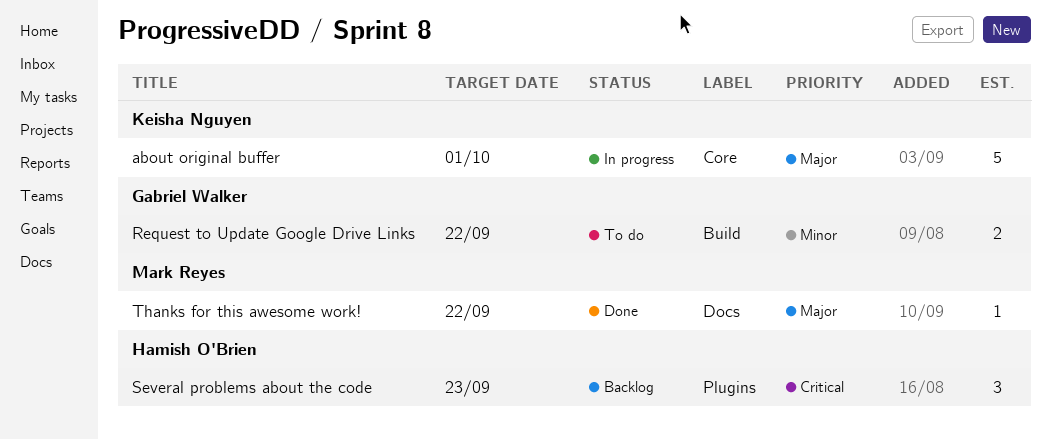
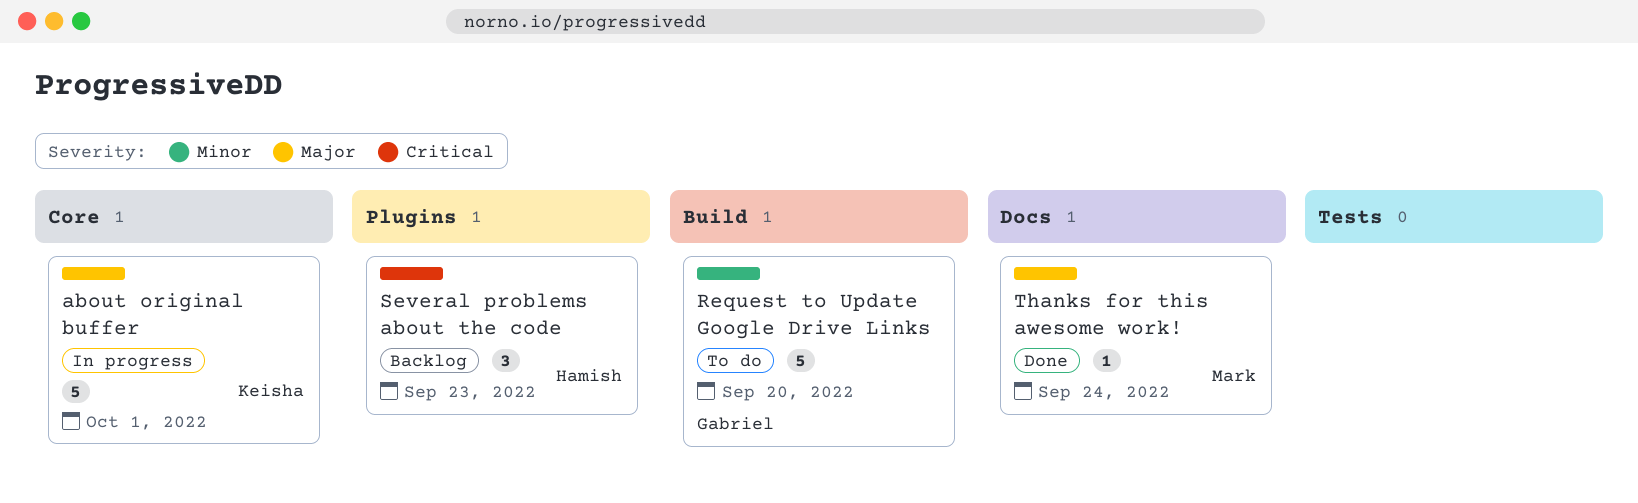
Request to Update Google Drive Links, estimate: 2 -> 5
Request to Update Google Drive Links, due: Sep 22 -> Sep 20
Thanks for this awesome work!, due: Sep 22 -> Sep 24

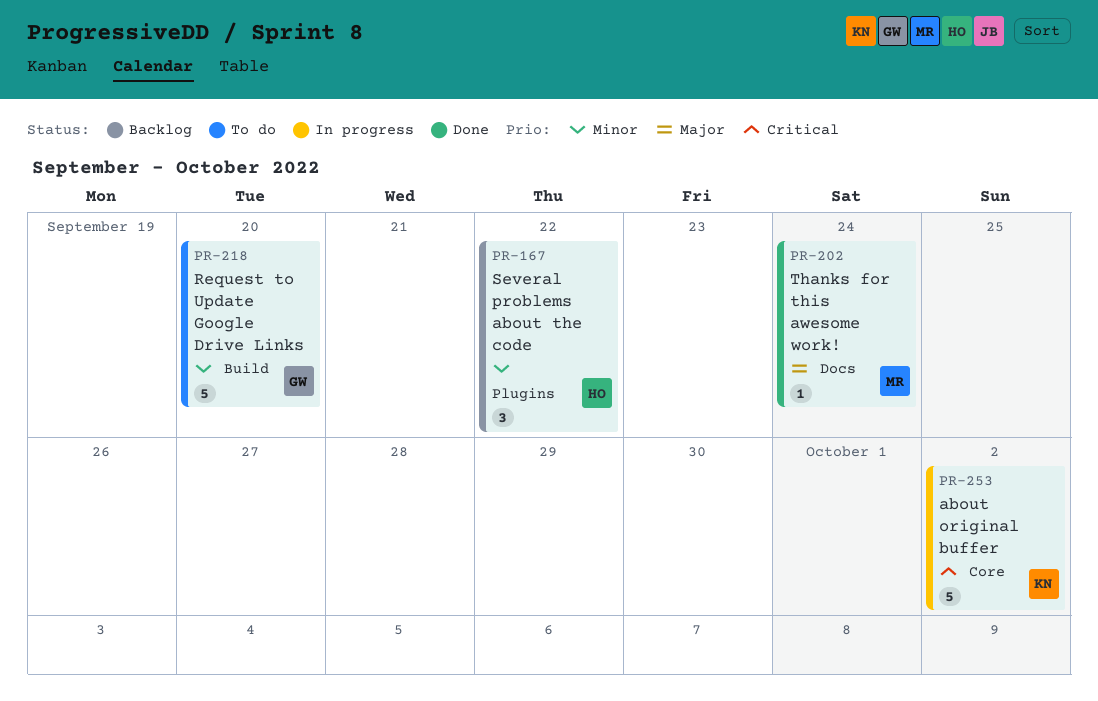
about original buffer, priority: Major -> Critical
about original buffer, due: Oct 1 -> Oct 2
Several problems about the code, priority: Critical -> Minor
Several problems about the code, due: Sep 23 -> Sep 22

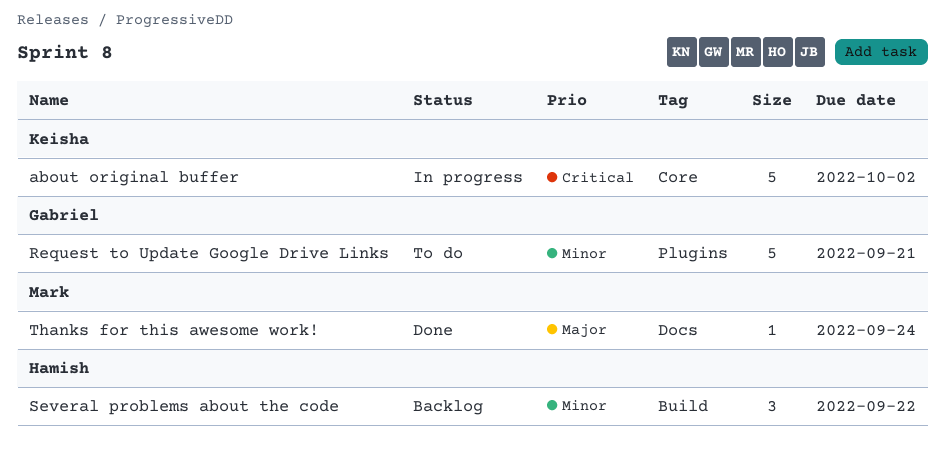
Request to Update Google Drive Links, label: Build -> Plugins
Request to Update Google Drive Links, due: Sep 20 -> Sep 21
Several problems about the code, label: Plugins -> Build

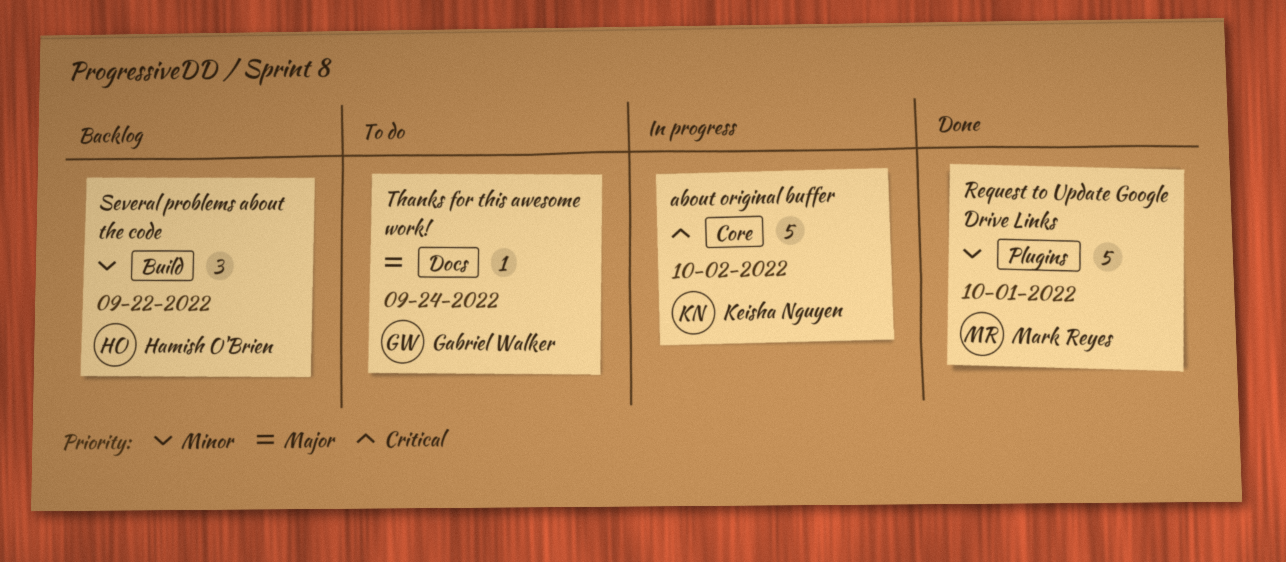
Request to Update Google Drive Links, status: To do -> Done
Request to Update Google Drive Links, owner: Gabriel Walker -> Mark Reyes
Request to Update Google Drive Links, due: Sep 21 -> Oct 1
Thanks for this awesome work!, status: Done -> To do
Thanks for this awesome work!, owner: Mark Reyes -> Gabriel Walker

